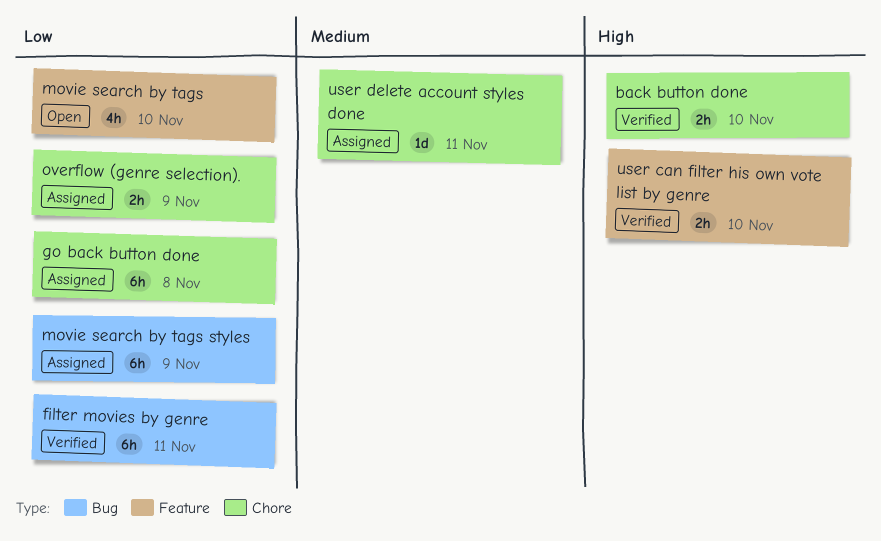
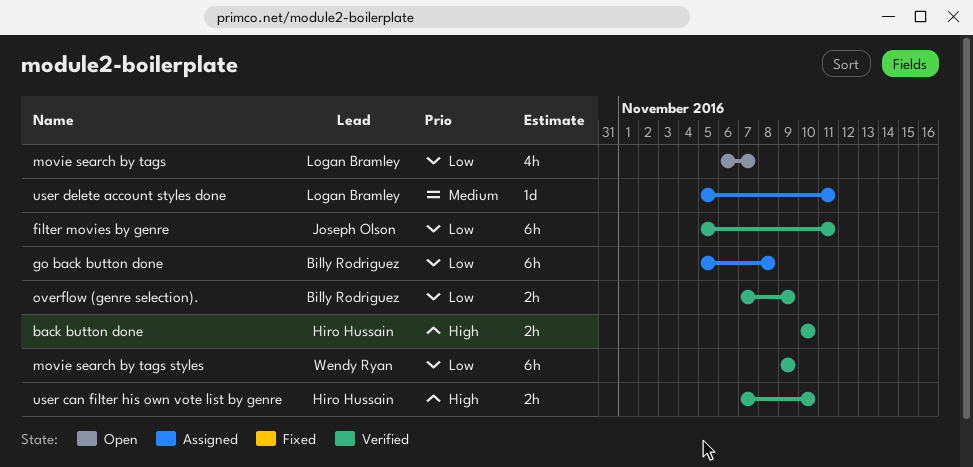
movie search by tags, due: Nov 10 -> Nov 7
movie search by tags styles, status: Assigned -> Verified
overflow (genre selection)., status: Assigned -> Verified

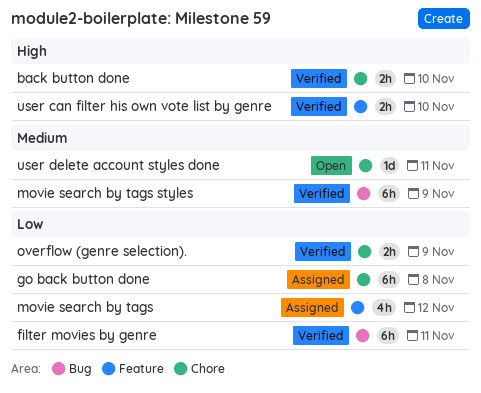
movie search by tags, status: Open -> Assigned
movie search by tags, due: Nov 7 -> Nov 12
movie search by tags styles, priority: Low -> Medium
user delete account styles done, status: Assigned -> Open

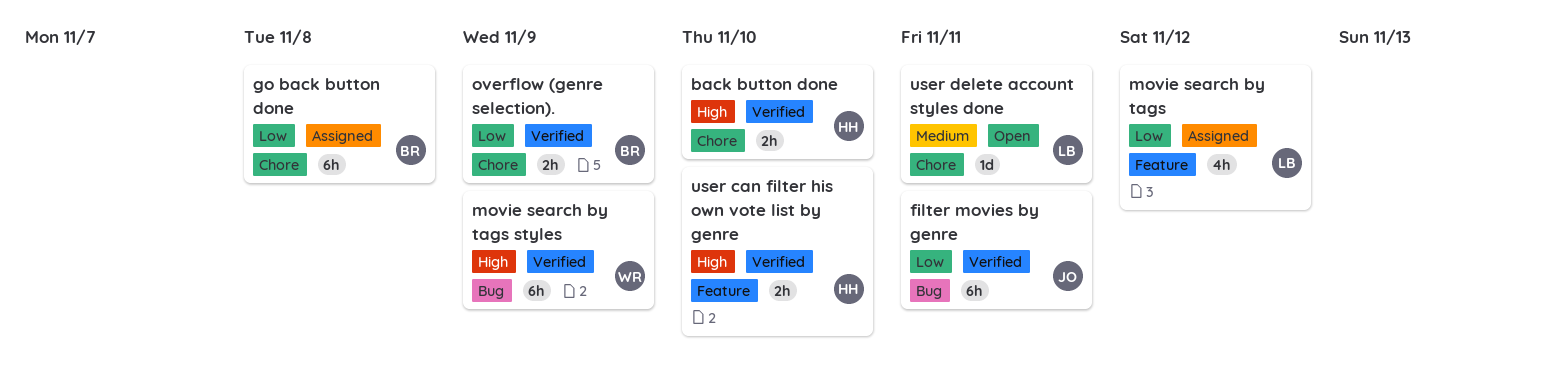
movie search by tags styles, priority: Medium -> High

